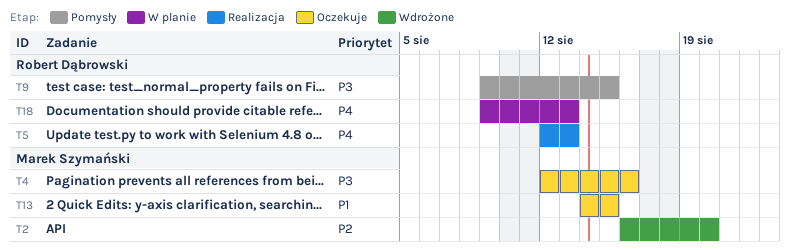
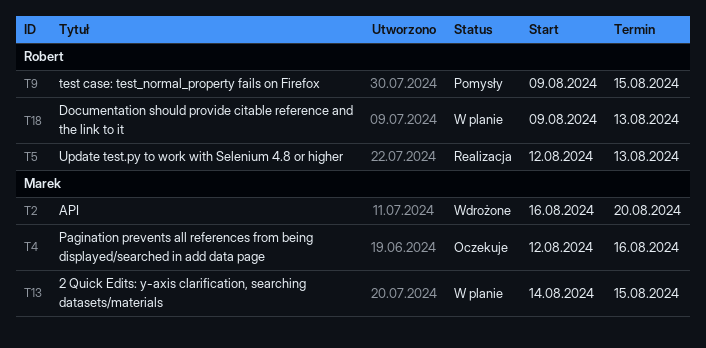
T13, status: Oczekuje -> W planie

